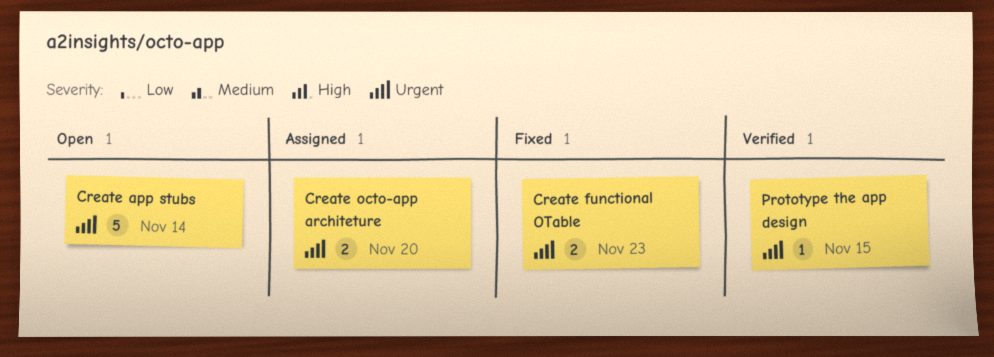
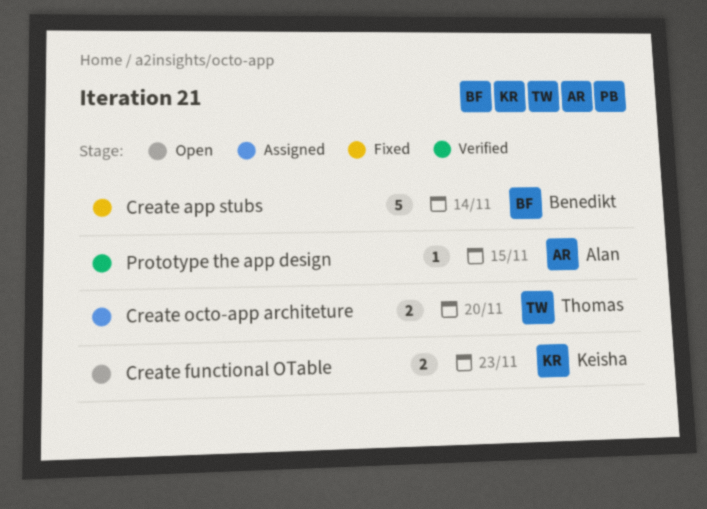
Create app stubs, status: Open -> Fixed
Create functional OTable, status: Fixed -> Open

